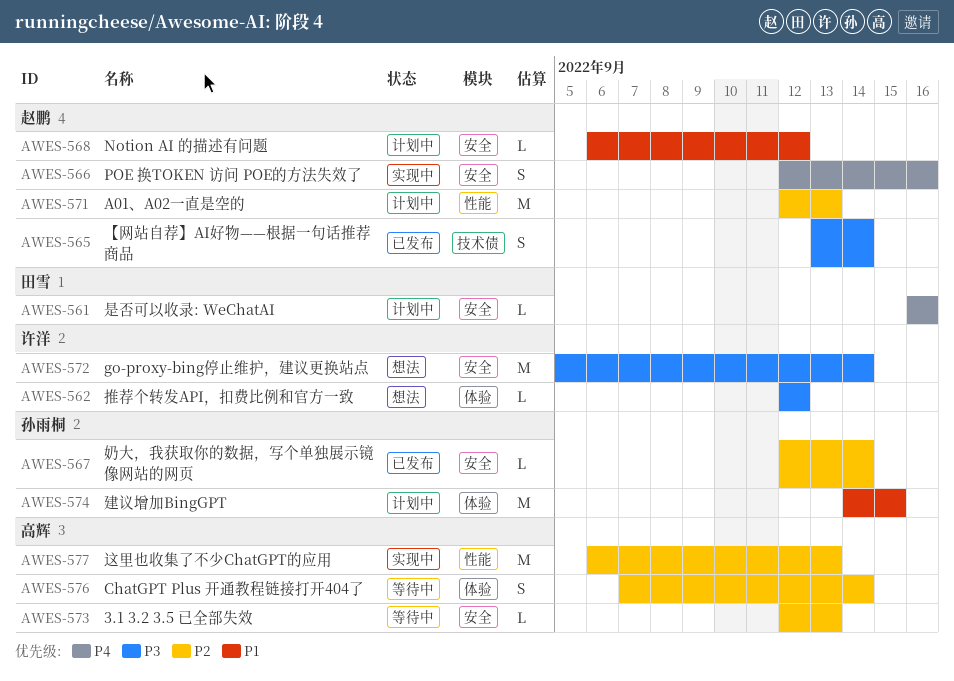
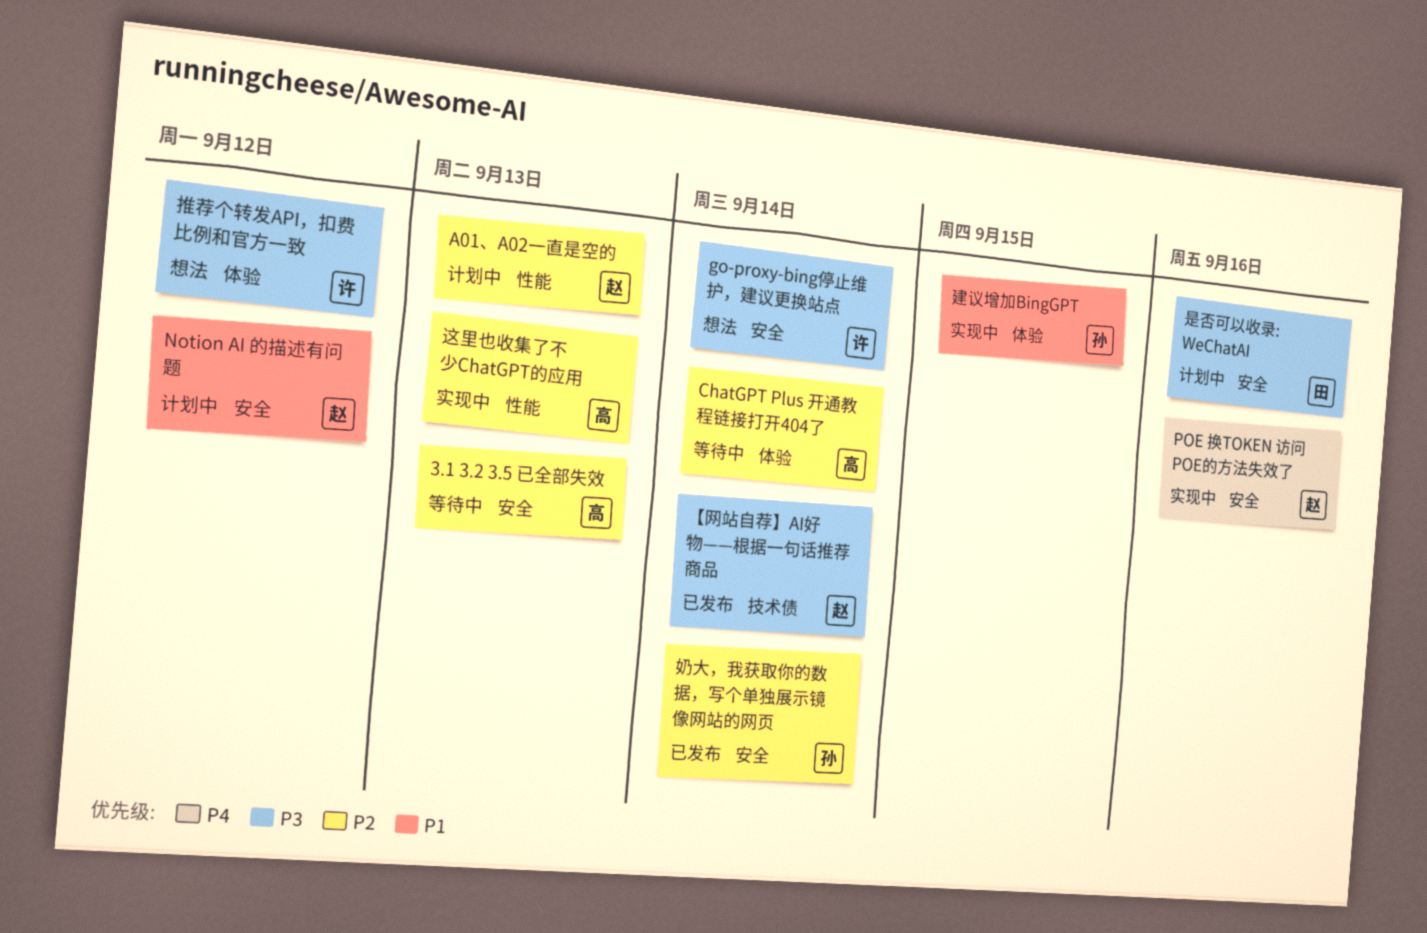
建议增加BingGPT, status: 计划中 -> 实现中
是否可以收录: WeChatAI, priority: P4 -> P3

